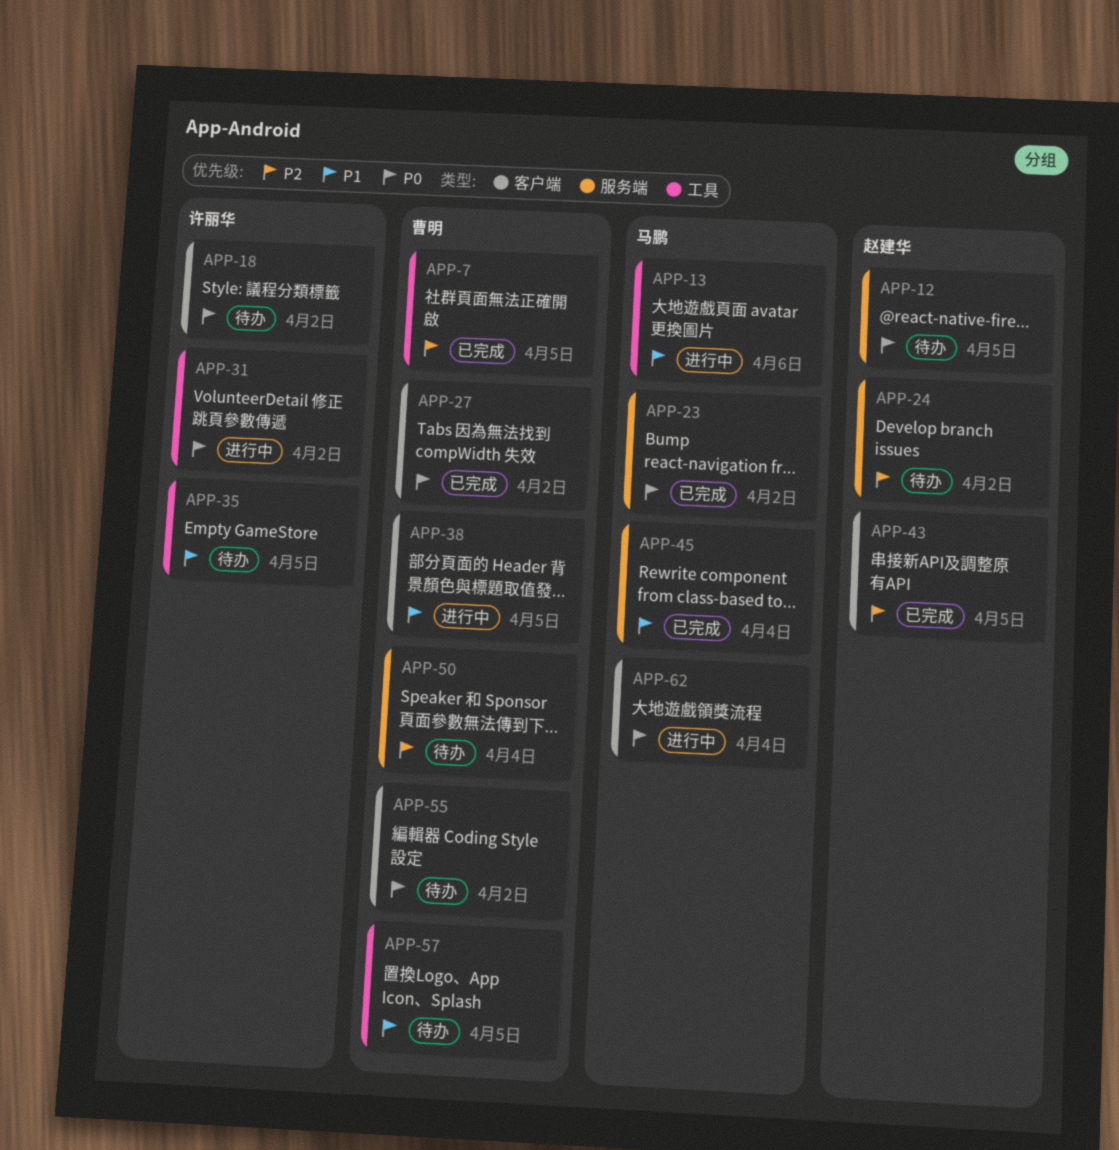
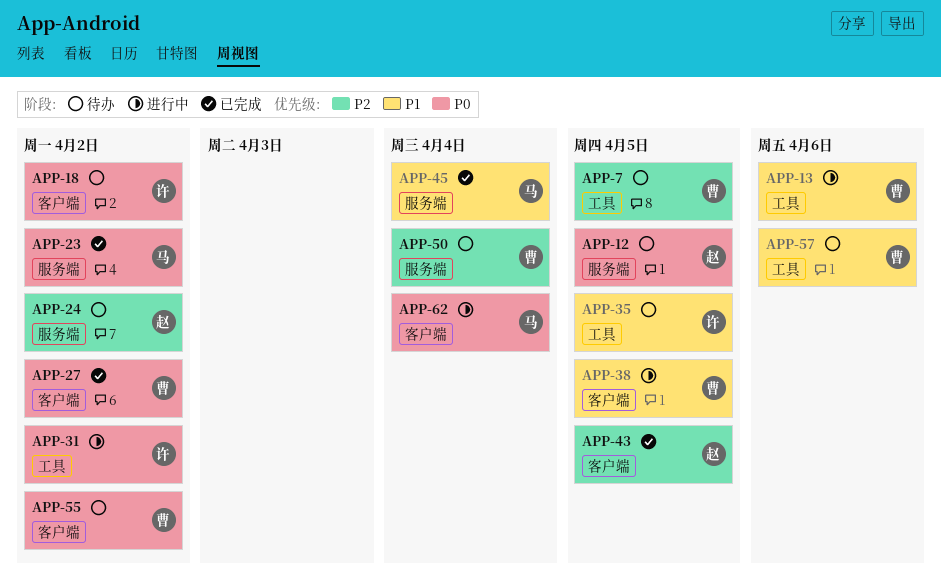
APP-7, status: 已完成 -> 待办
APP-13, owner: 马鹏 -> 曹明
APP-57, due: Apr 5 -> Apr 6

